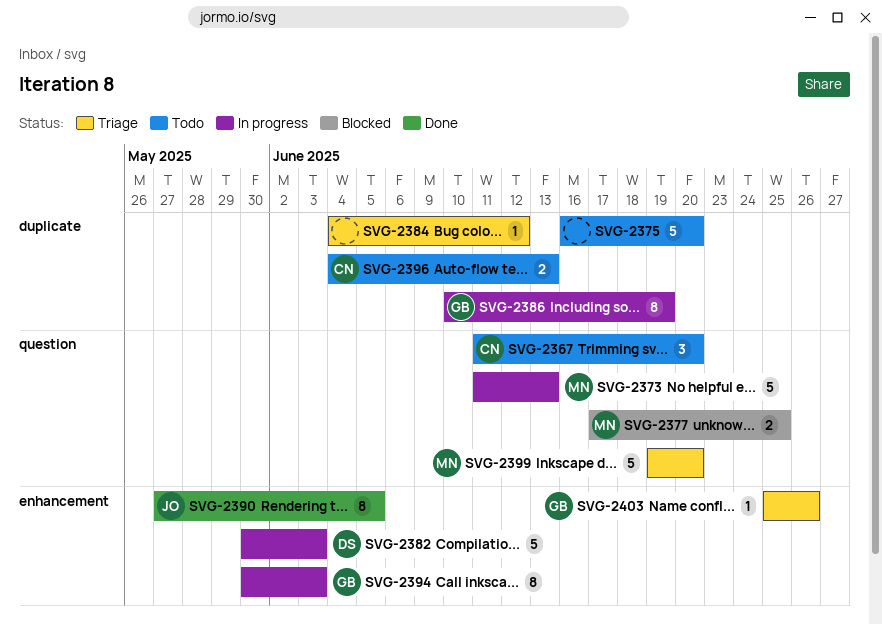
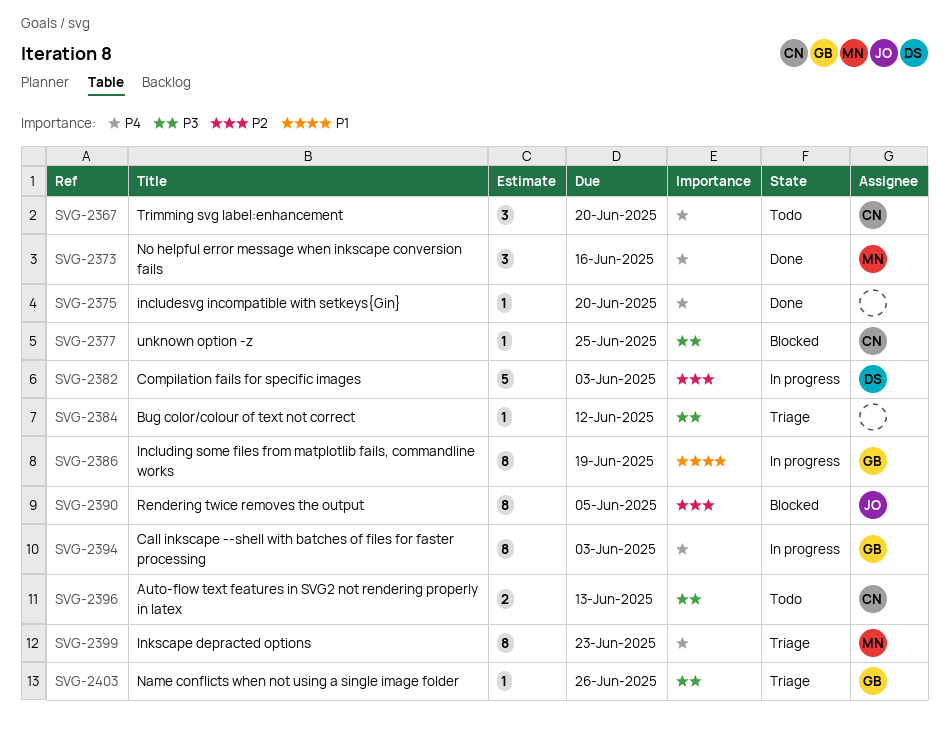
SVG-2373, status: In progress -> Done
SVG-2373, estimate: 5 -> 3
SVG-2373, due: Jun 13 -> Jun 16
SVG-2375, status: Todo -> Done
SVG-2375, estimate: 5 -> 1
SVG-2377, owner: MN -> CN
SVG-2377, estimate: 2 -> 1
SVG-2390, status: Done -> Blocked
SVG-2399, estimate: 5 -> 8
SVG-2399, due: Jun 20 -> Jun 23

